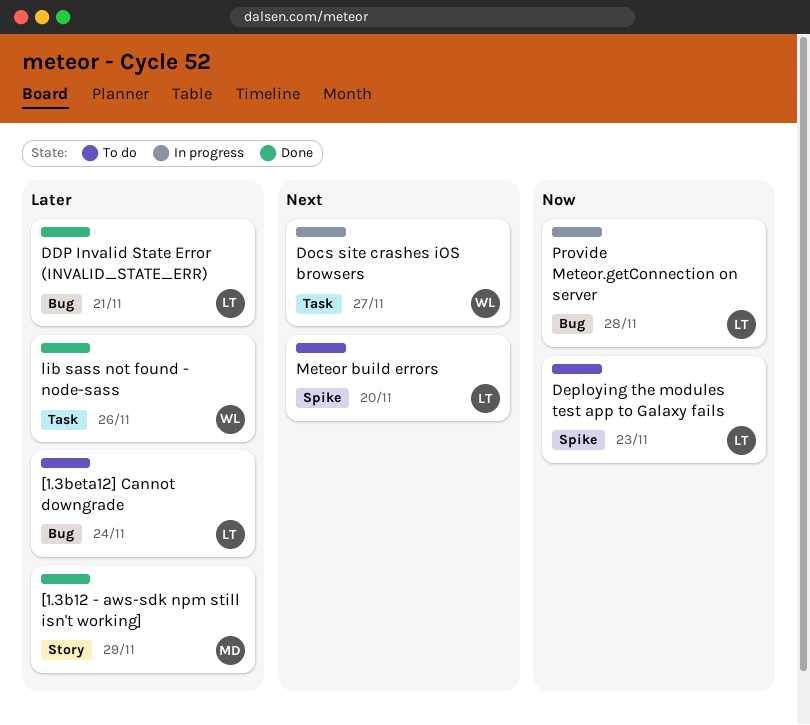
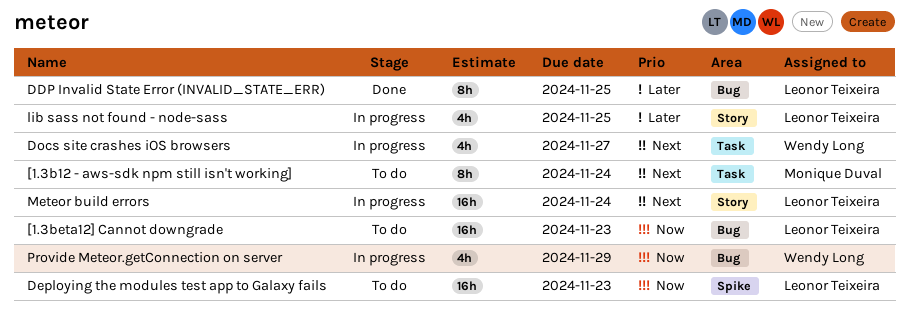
[1.3b12 - aws-sdk npm still isn't working], status: Done -> To do
[1.3b12 - aws-sdk npm still isn't working], priority: Later -> Next
[1.3b12 - aws-sdk npm still isn't working], label: Story -> Task
[1.3b12 - aws-sdk npm still isn't working], due: Nov 29 -> Nov 24
[1.3beta12] Cannot downgrade, priority: Later -> Now
[1.3beta12] Cannot downgrade, due: Nov 24 -> Nov 23
DDP Invalid State Error (INVALID_STATE_ERR), due: Nov 21 -> Nov 25
lib sass not found - node-sass, status: Done -> In progress
lib sass not found - node-sass, owner: Wendy Long -> Leonor Teixeira
lib sass not found - node-sass, label: Task -> Story
lib sass not found - node-sass, due: Nov 26 -> Nov 25
Meteor build errors, status: To do -> In progress
Meteor build errors, label: Spike -> Story
Meteor build errors, due: Nov 20 -> Nov 24
Provide Meteor.getConnection on server, owner: Leonor Teixeira -> Wendy Long
Provide Meteor.getConnection on server, due: Nov 28 -> Nov 29

